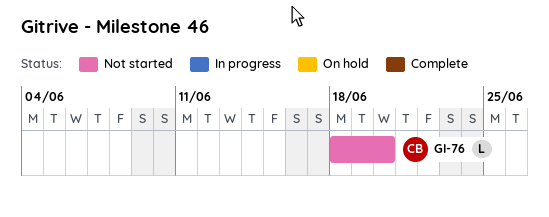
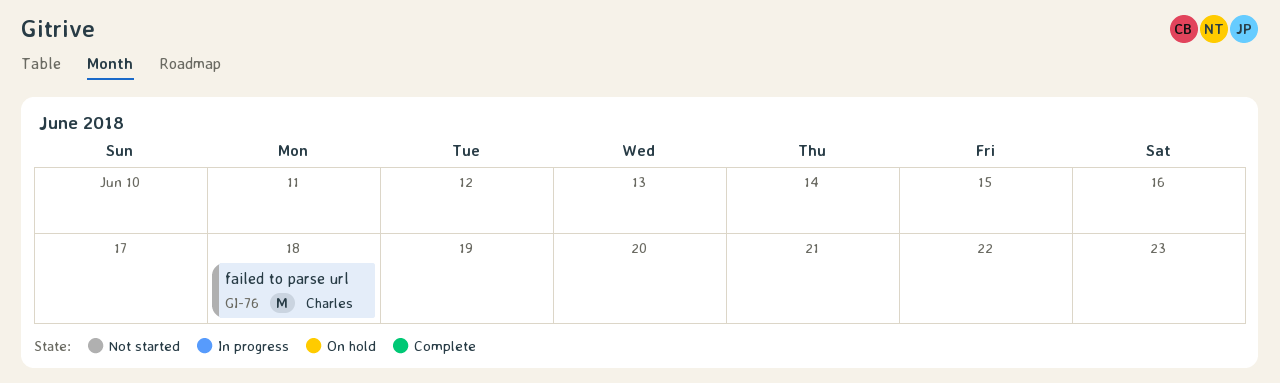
GI-76, estimate: L -> M
GI-76, due: Jun 20 -> Jun 18

